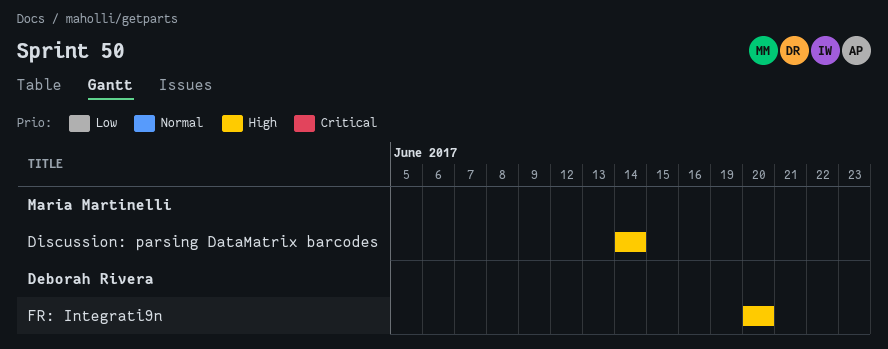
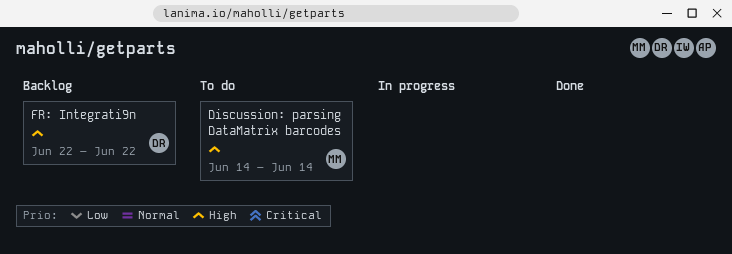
FR: Integrati9n, start: Jun 20 -> Jun 22
FR: Integrati9n, due: Jun 20 -> Jun 22

